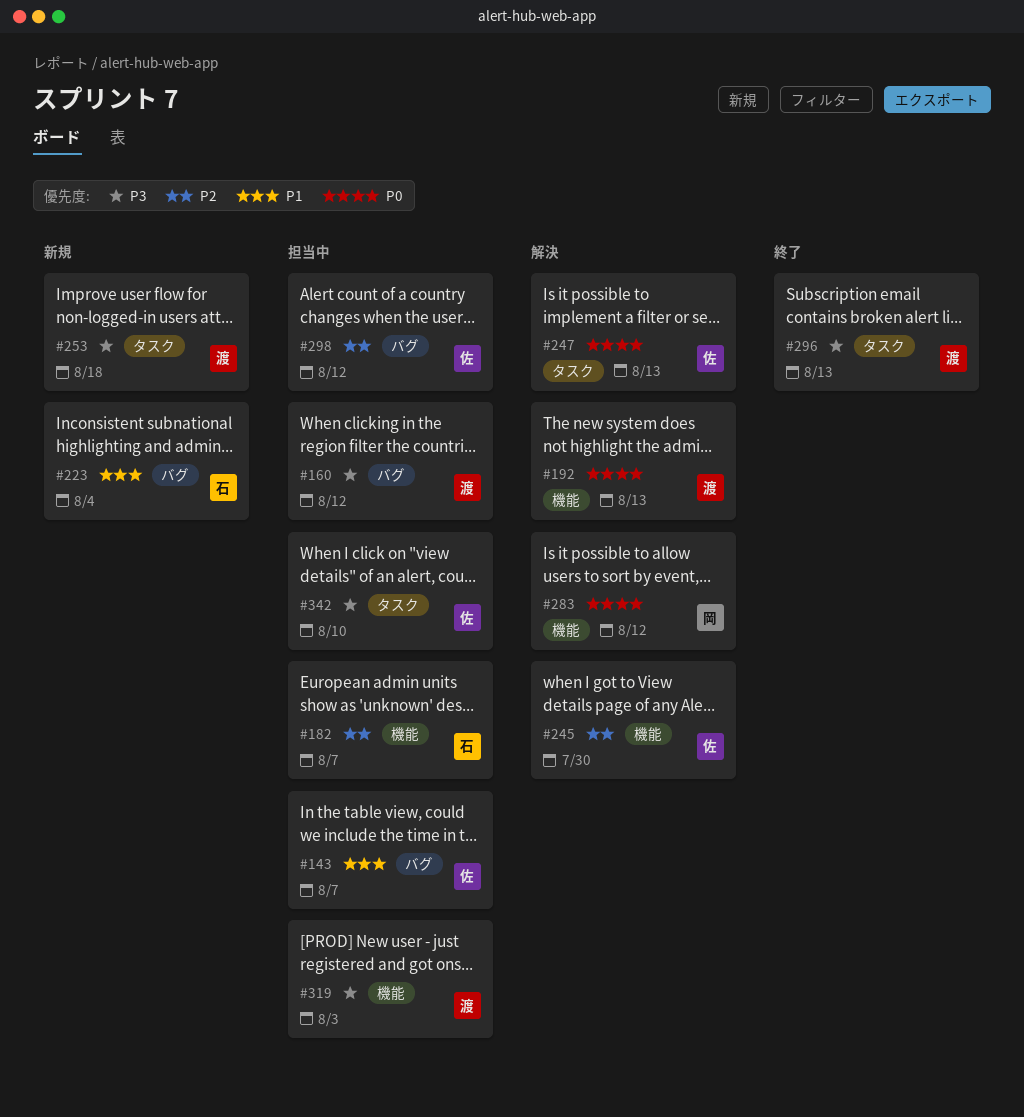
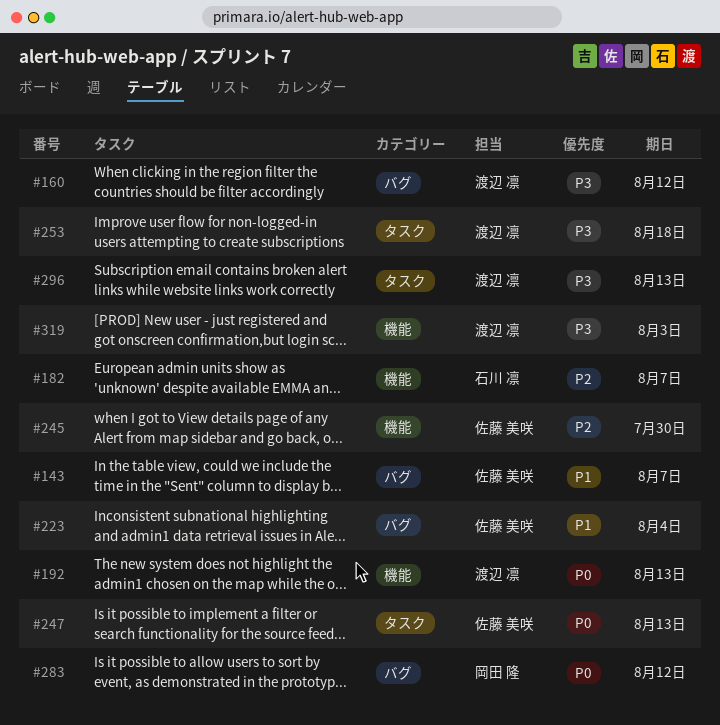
#223, owner: 石川 凛 -> 佐藤 美咲
#283, label: 機能 -> バグ
#298: present -> none
#342: present -> none

